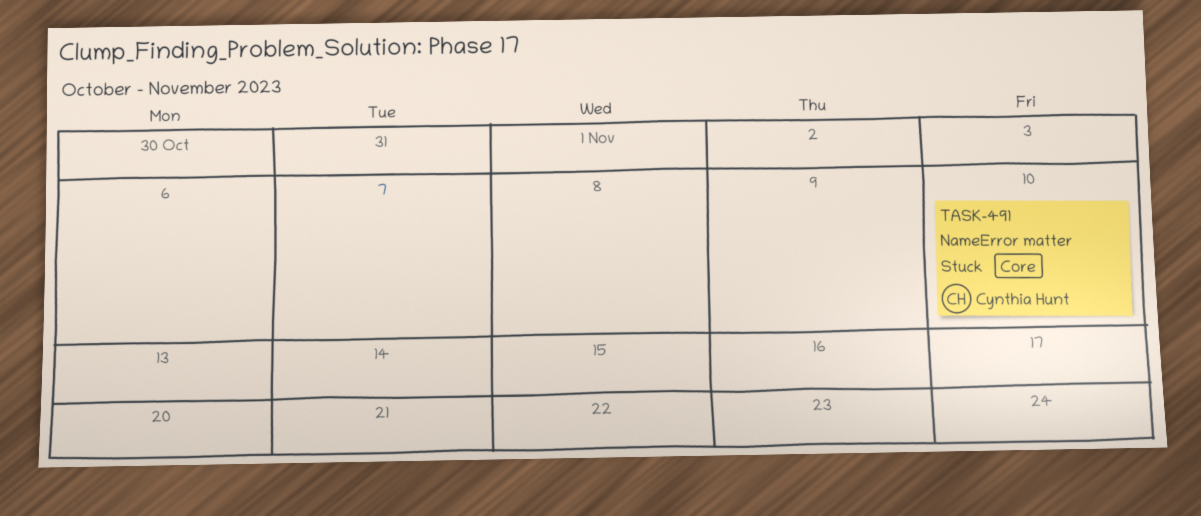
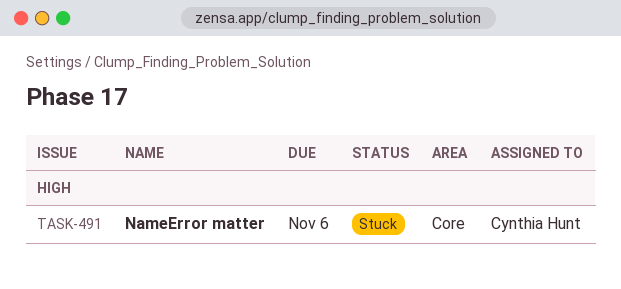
TASK-491, due: Nov 10 -> Nov 6

